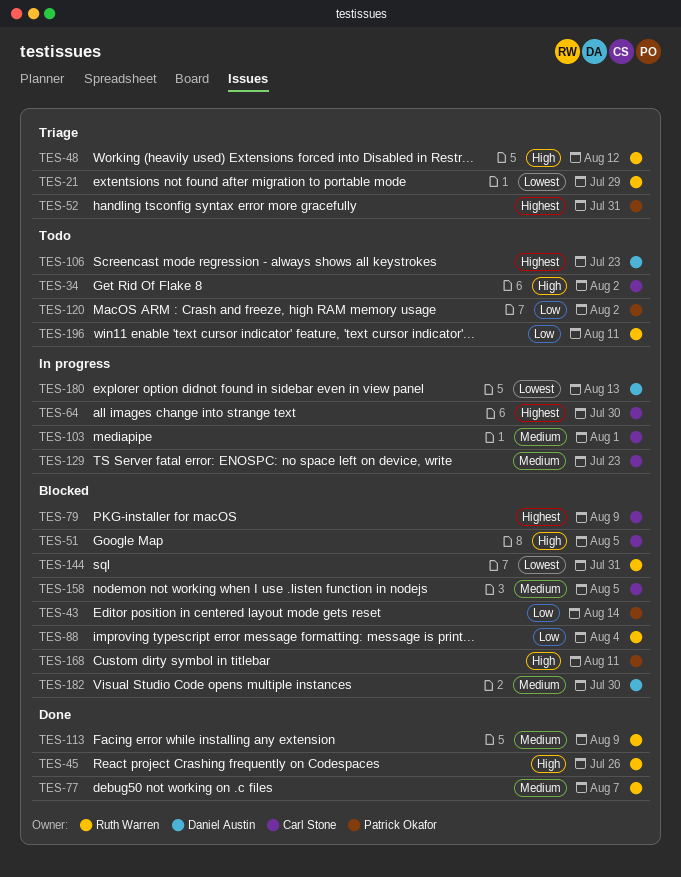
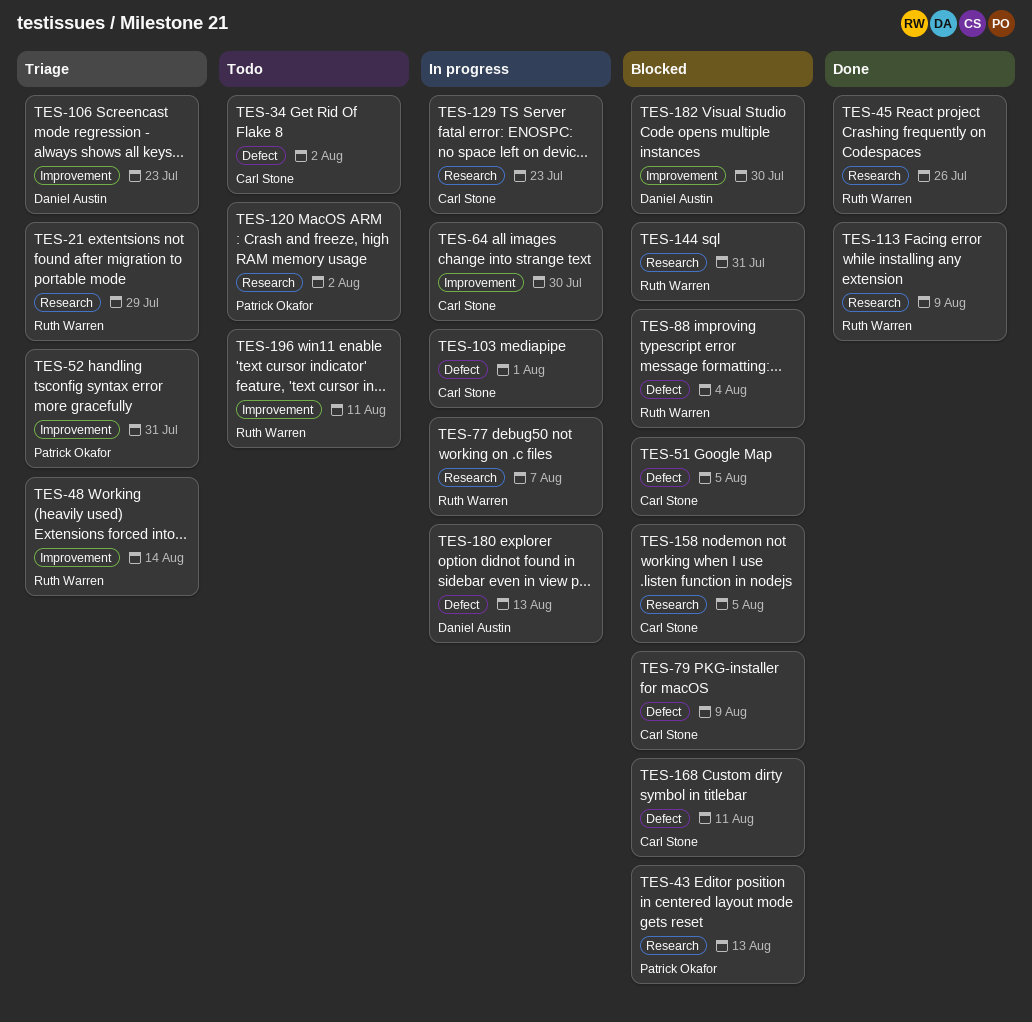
TES-43, due: Aug 14 -> Aug 13
TES-48, due: Aug 12 -> Aug 14
TES-77, status: Done -> In progress
TES-106, status: Todo -> Triage
TES-168, owner: Patrick Okafor -> Carl Stone

